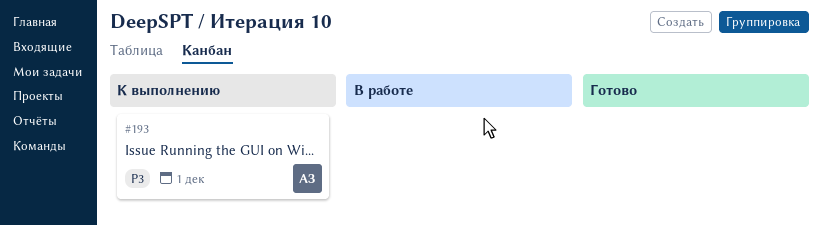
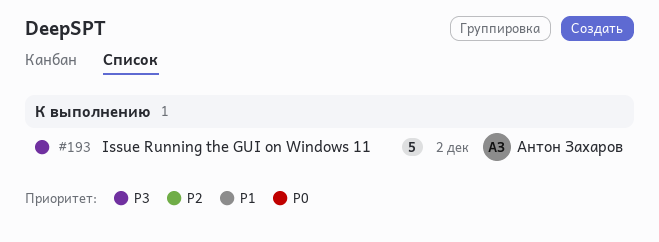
#193, due: Dec 1 -> Dec 2

